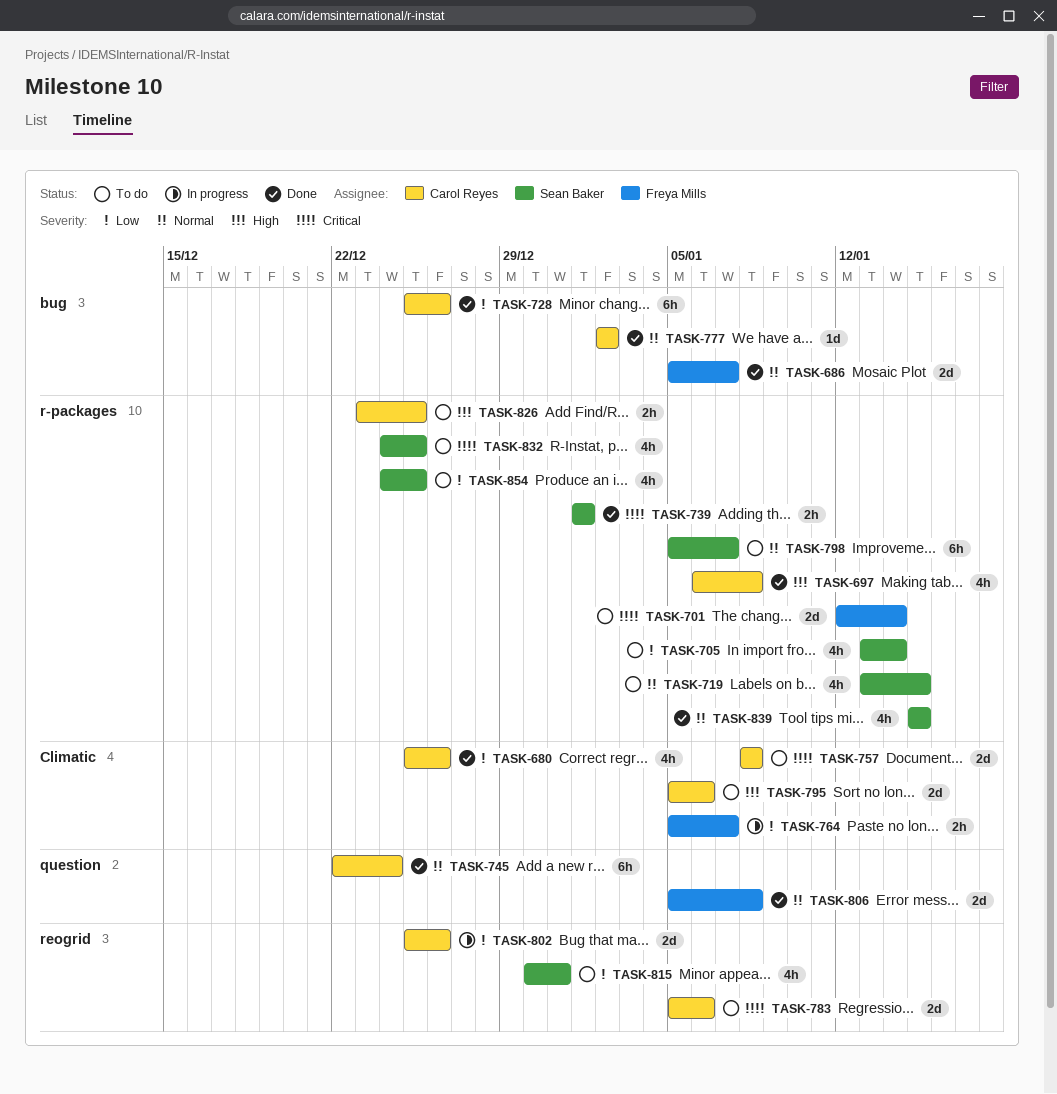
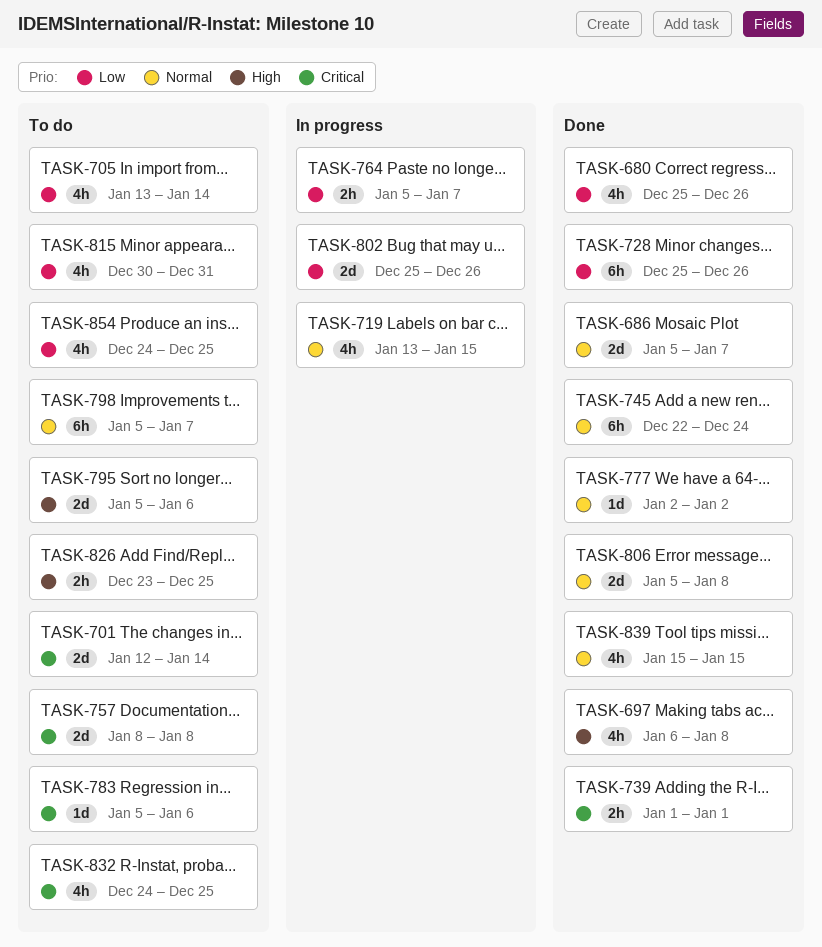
TASK-719, status: To do -> In progress
TASK-783, estimate: 2d -> 1d

